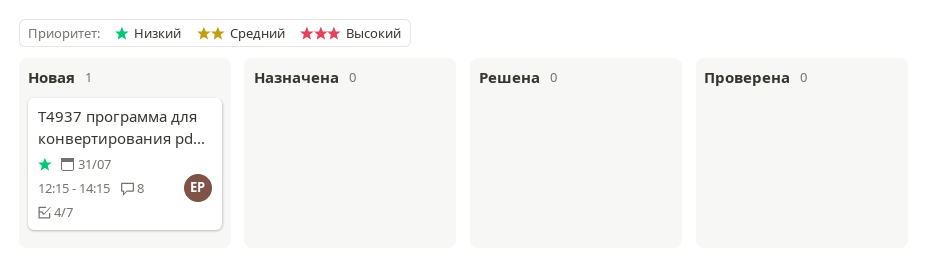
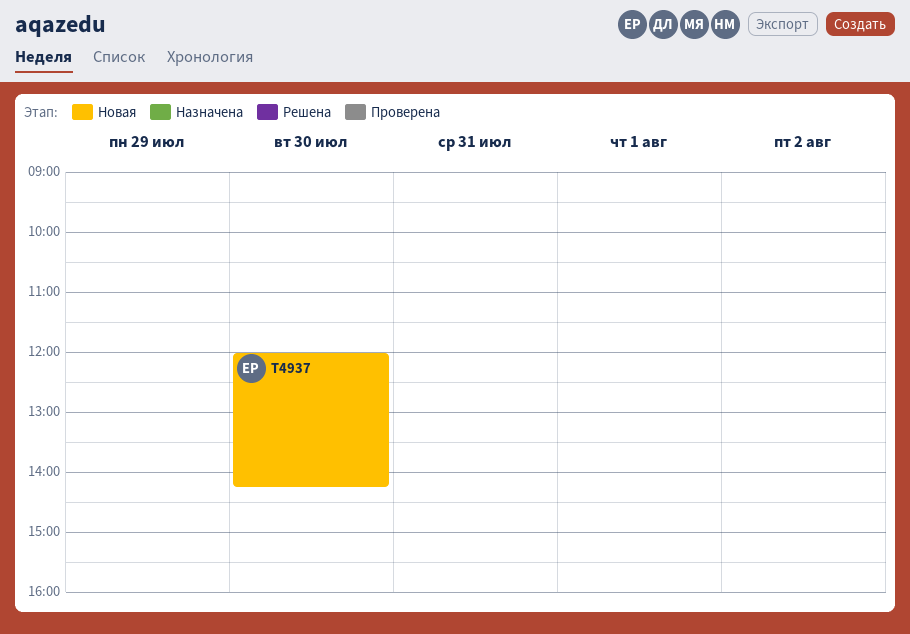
T4937, day: Jul 31 -> Jul 30
T4937, begins: 12:15 -> 12:00

